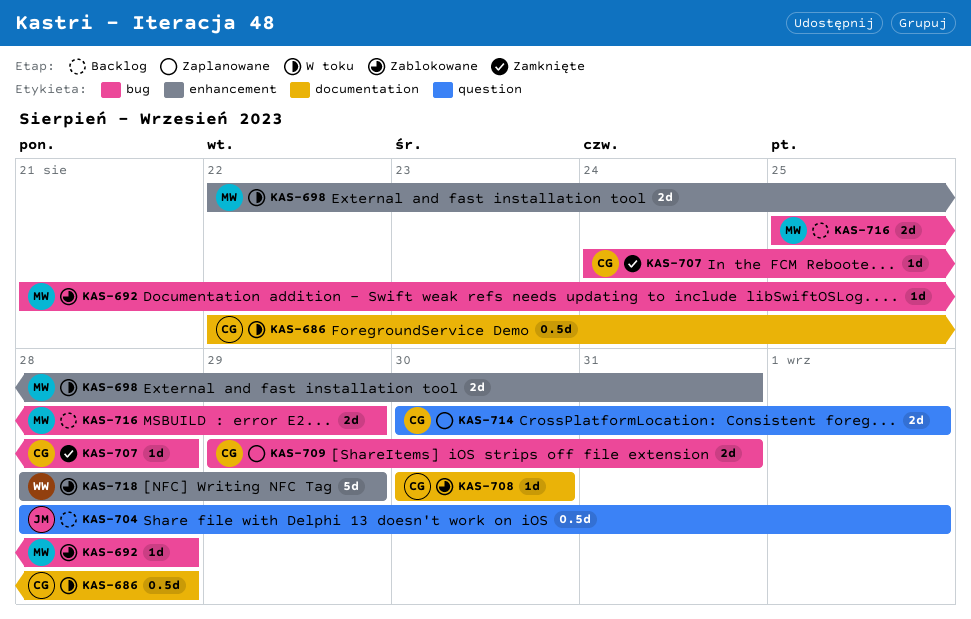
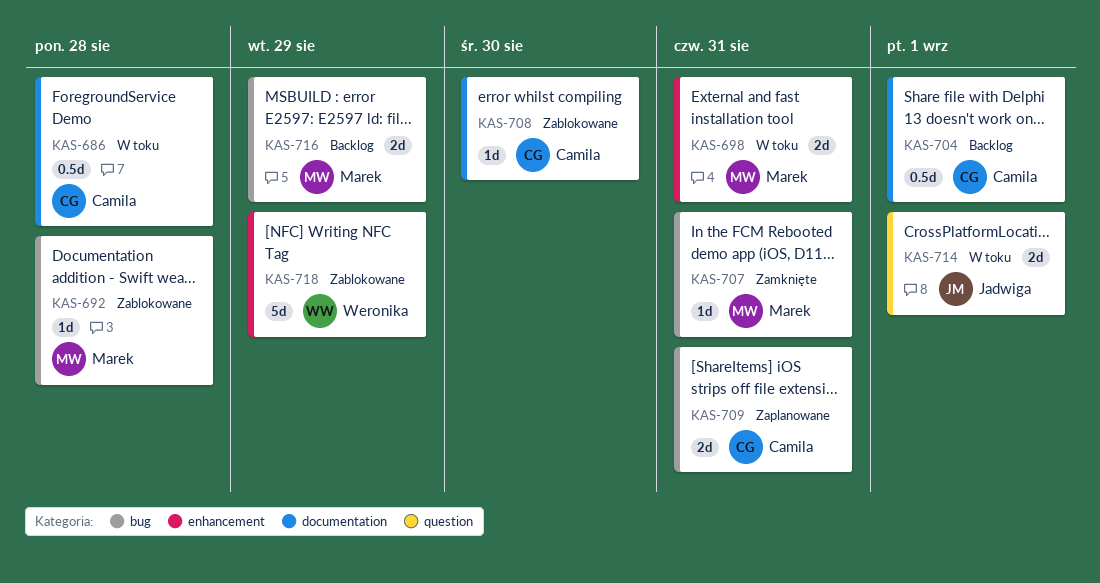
KAS-704, owner: Jadwiga -> Camila
KAS-704, label: question -> documentation
KAS-707, owner: Camila -> Marek
KAS-707, due: Aug 28 -> Aug 31
KAS-714, status: Zaplanowane -> W toku
KAS-714, owner: Camila -> Jadwiga

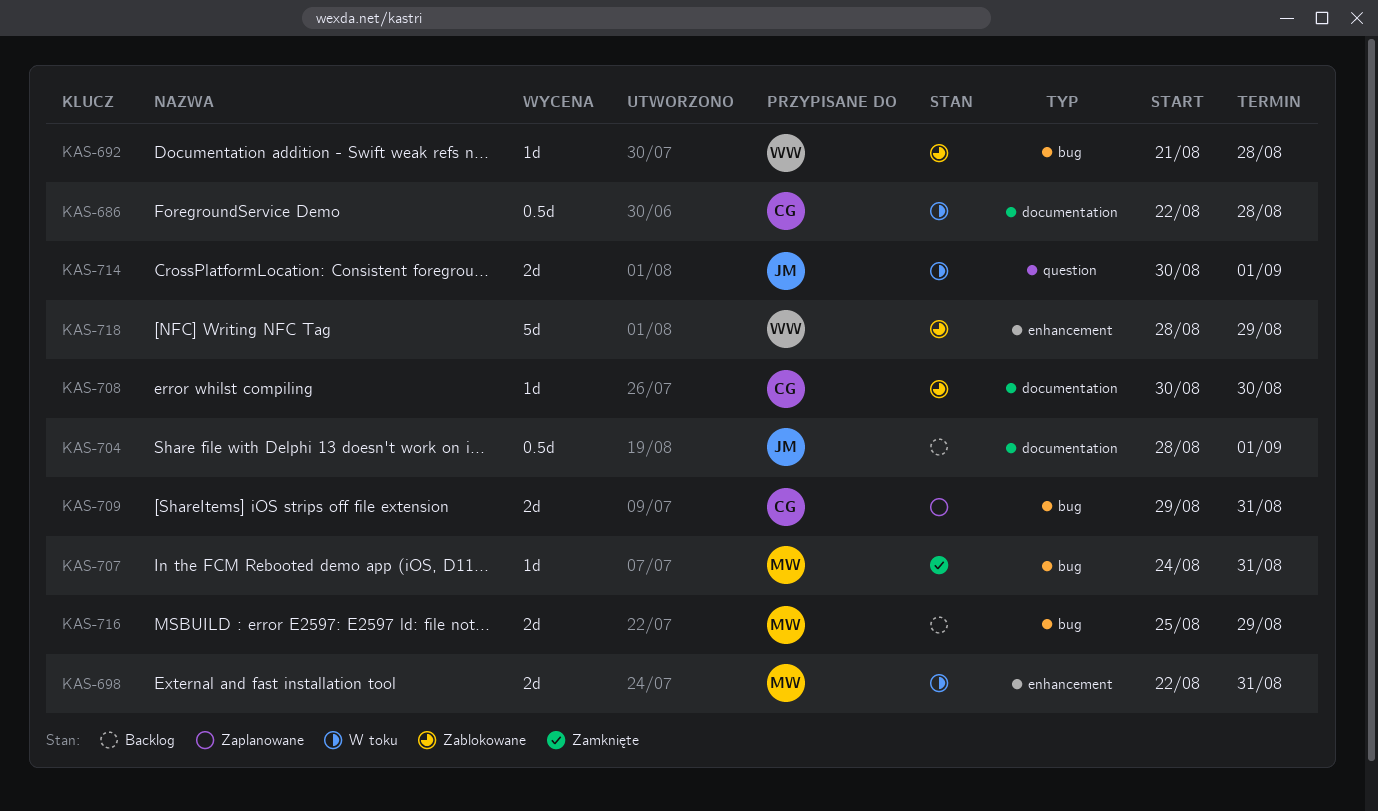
KAS-692, owner: Marek -> Weronika
KAS-704, owner: Camila -> Jadwiga

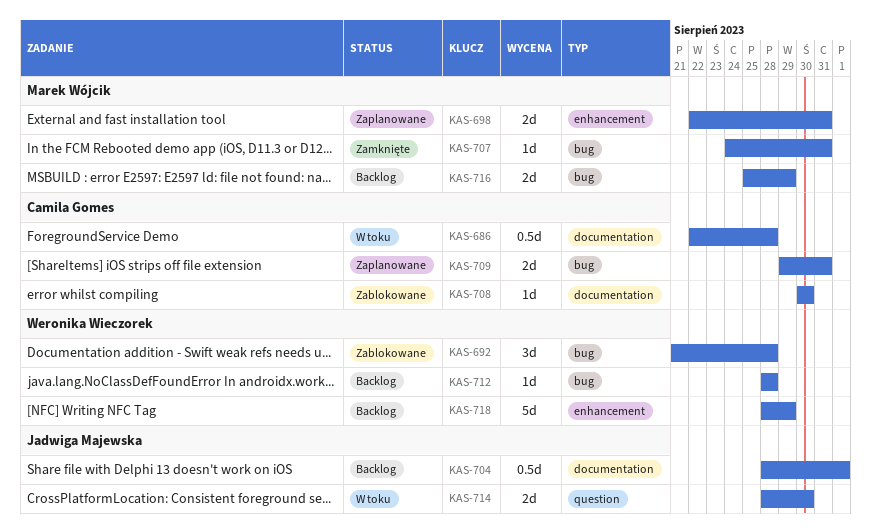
KAS-692, estimate: 1d -> 3d
KAS-698, status: W toku -> Zaplanowane
KAS-712: none -> present
KAS-714, start: Aug 30 -> Aug 28
KAS-714, due: Sep 1 -> Aug 30
KAS-718, status: Zablokowane -> Backlog

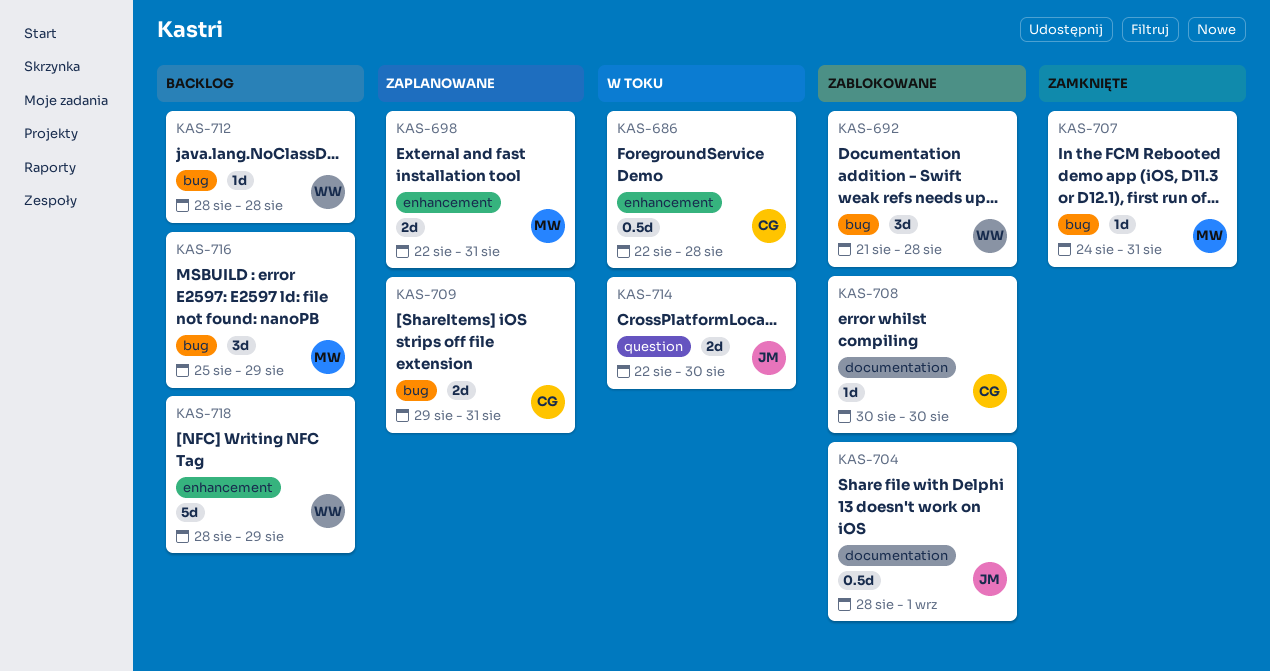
KAS-686, label: documentation -> enhancement
KAS-704, status: Backlog -> Zablokowane
KAS-714, start: Aug 28 -> Aug 22
KAS-716, estimate: 2d -> 3d

